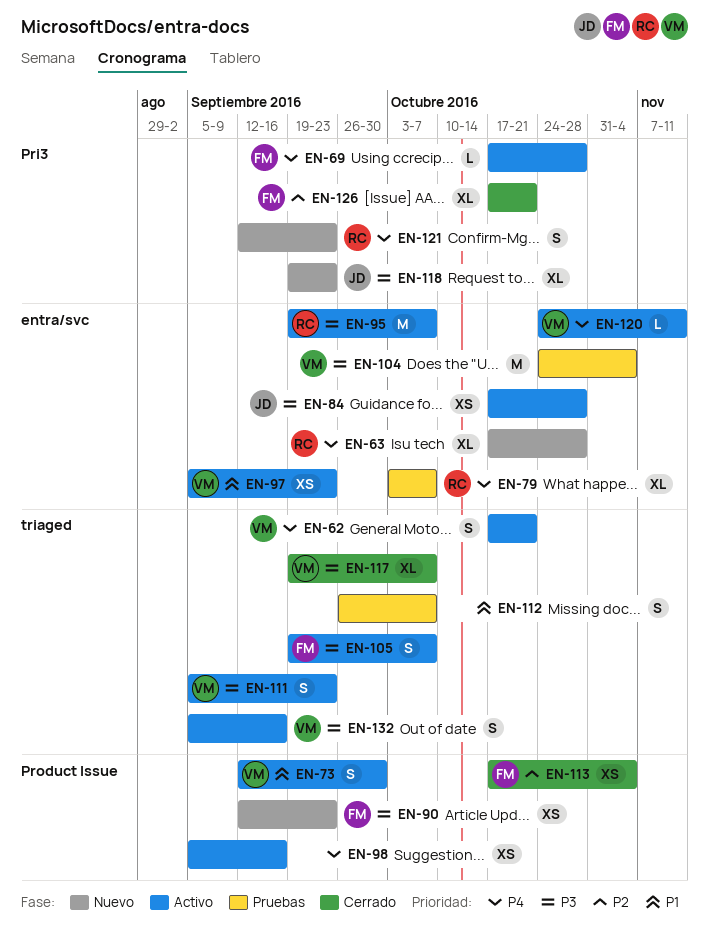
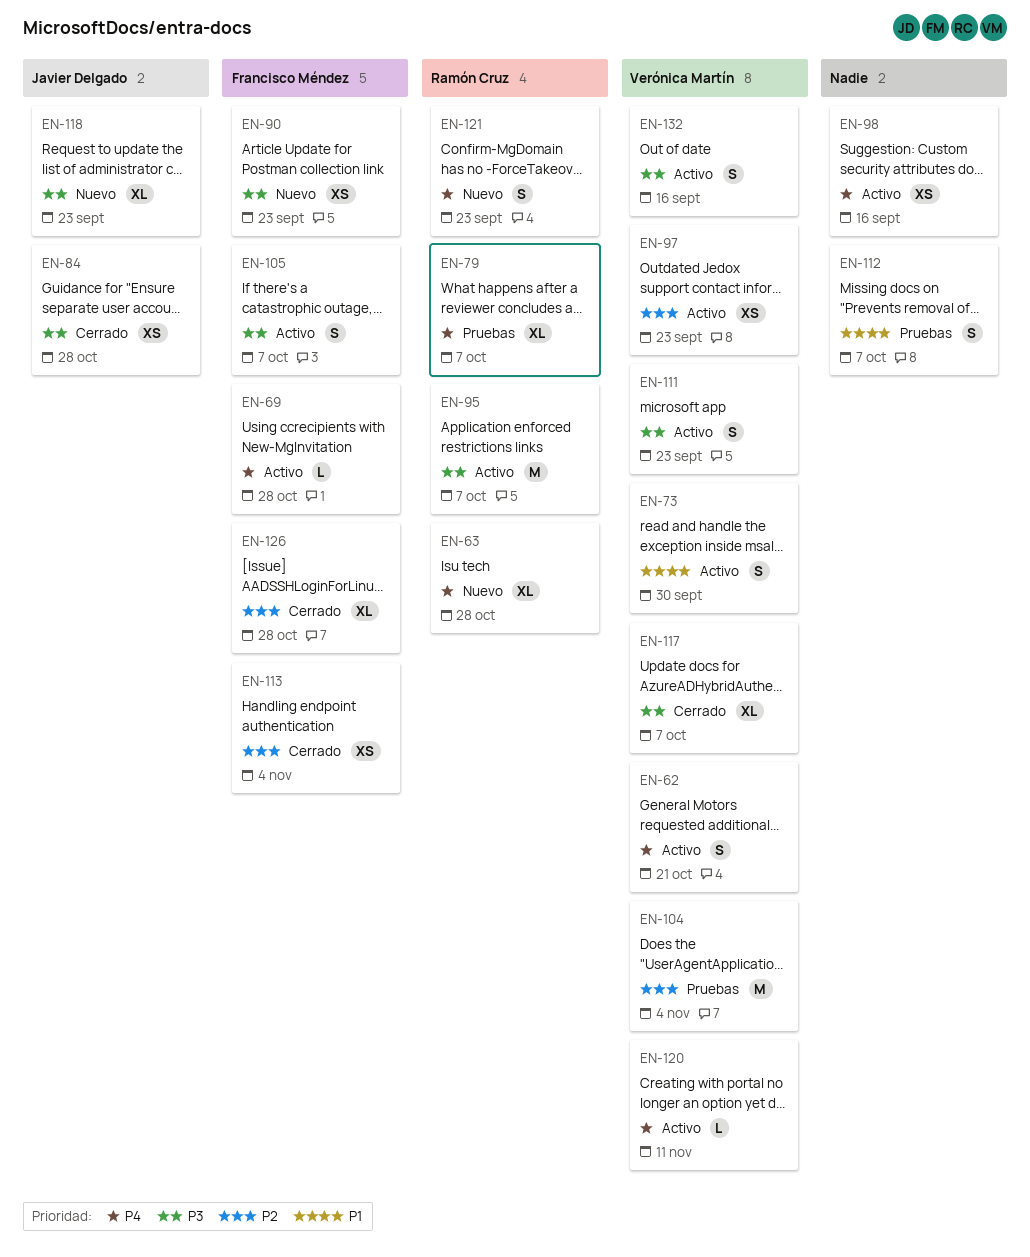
EN-84, status: Activo -> Cerrado
EN-97, priority: P1 -> P2
EN-104, priority: P3 -> P2
EN-126, due: Oct 21 -> Oct 28

